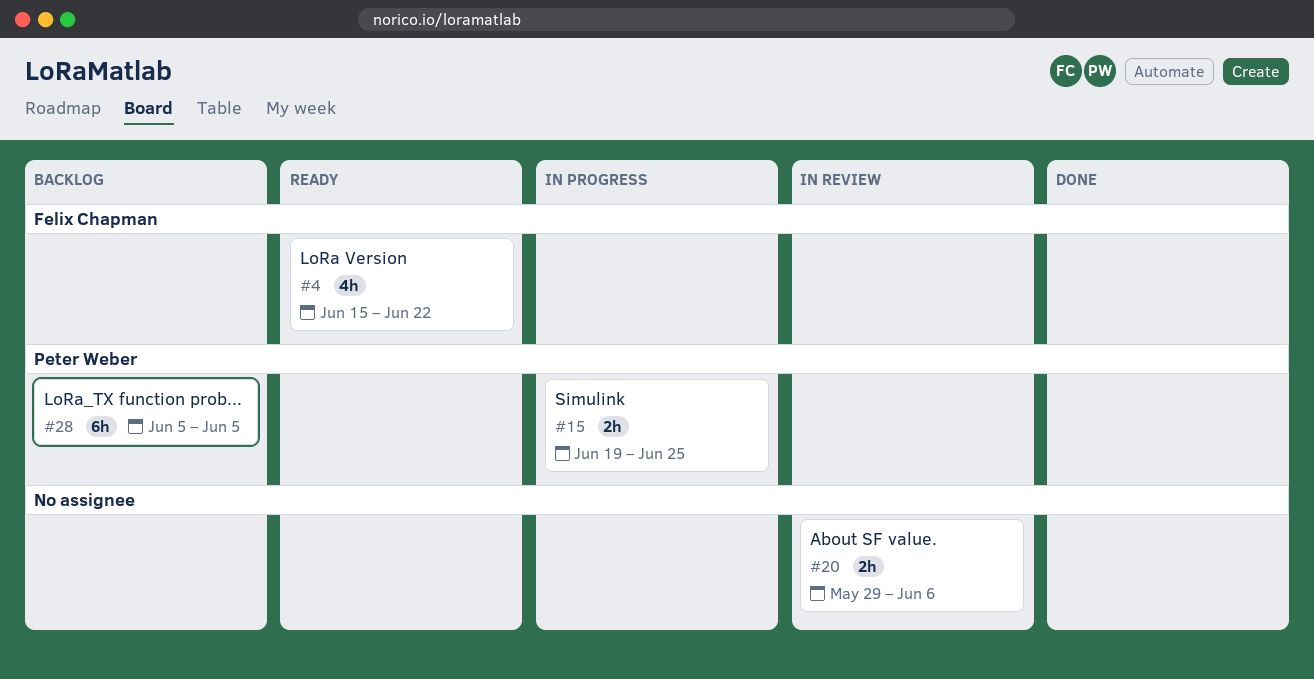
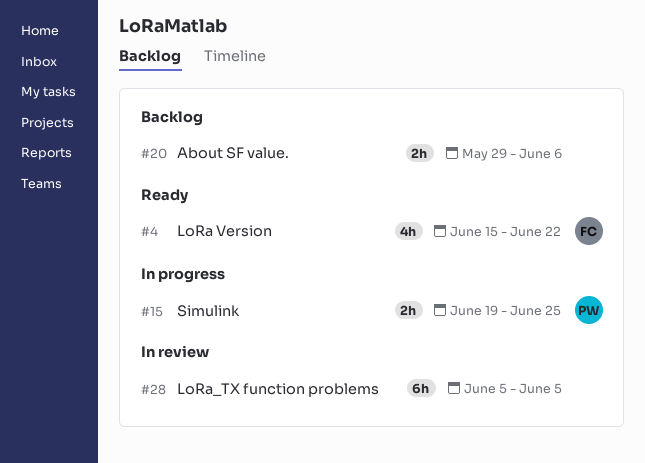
#20, status: In review -> Backlog
#28, status: Backlog -> In review
#28, owner: Peter Weber -> none

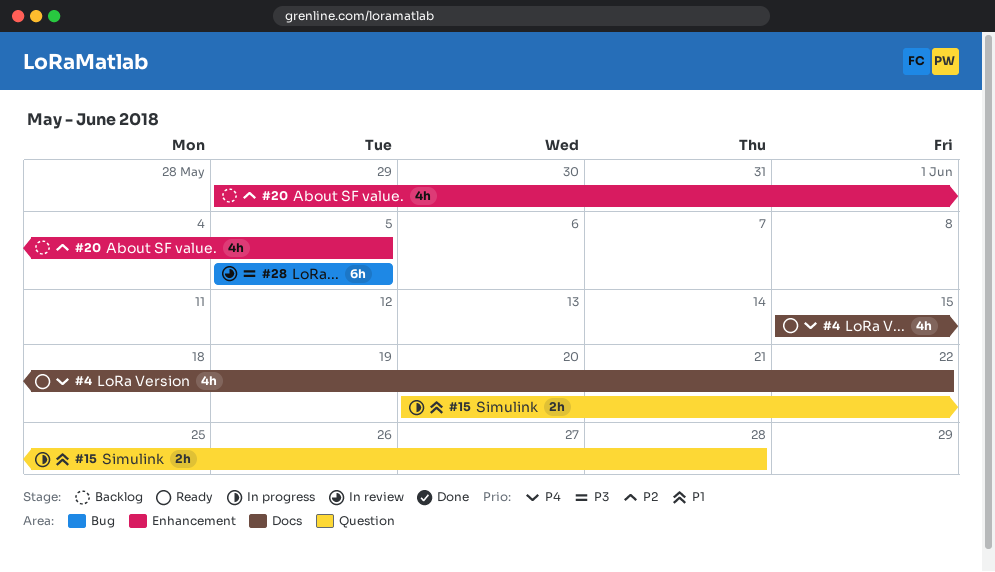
#15, start: Jun 19 -> Jun 20
#15, due: Jun 25 -> Jun 28
#20, estimate: 2h -> 4h
#20, due: Jun 6 -> Jun 5

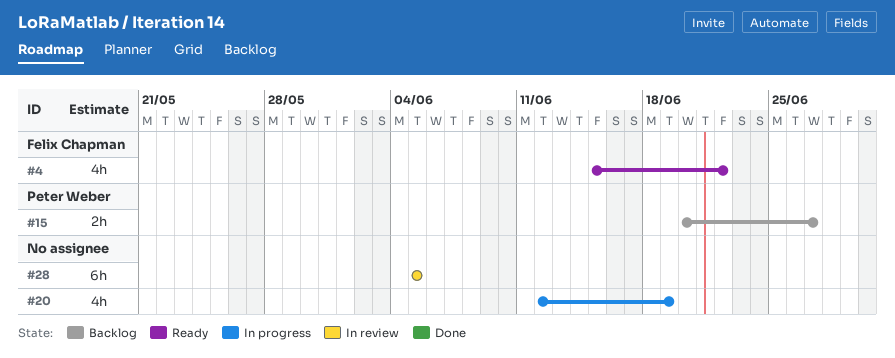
#15, status: In progress -> Backlog
#15, due: Jun 28 -> Jun 27
#20, status: Backlog -> In progress
#20, start: May 29 -> Jun 12
#20, due: Jun 5 -> Jun 19

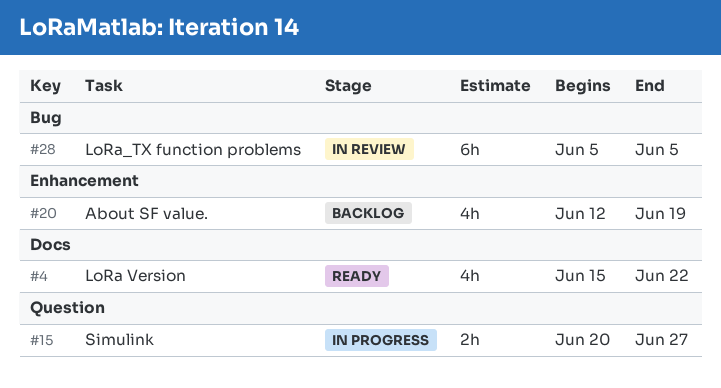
#15, status: Backlog -> In progress
#20, status: In progress -> Backlog

